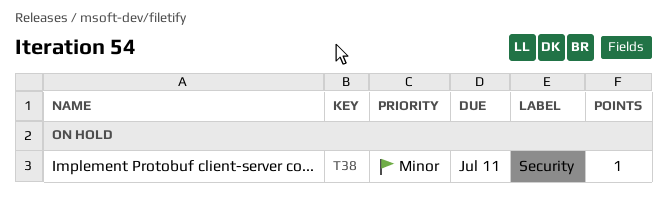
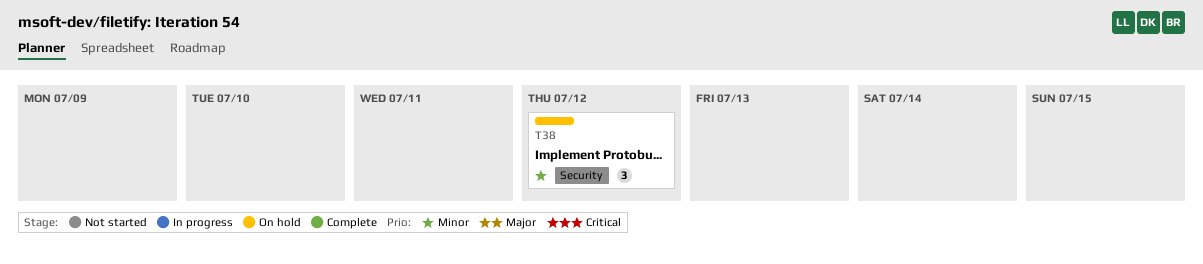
T38, estimate: 1 -> 3
T38, due: Jul 11 -> Jul 12

